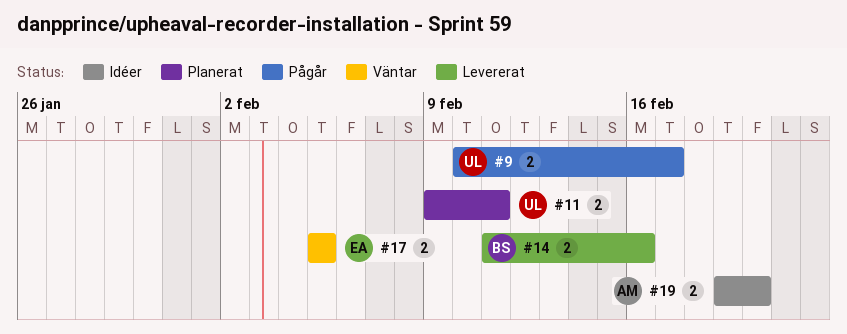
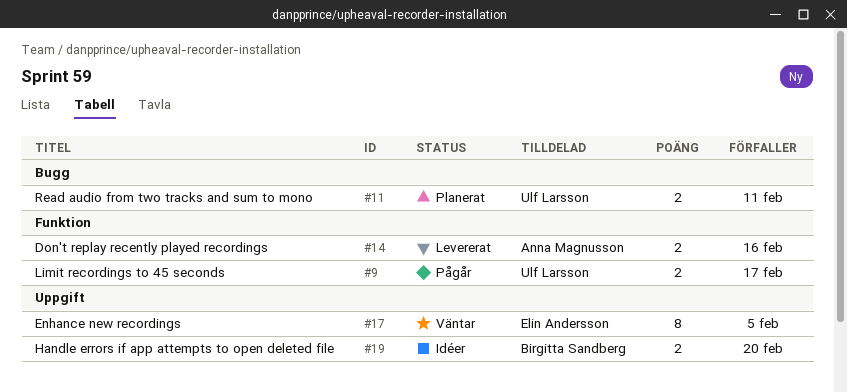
#14, owner: Birgitta Sandberg -> Anna Magnusson
#17, estimate: 2 -> 8
#19, owner: Anna Magnusson -> Birgitta Sandberg

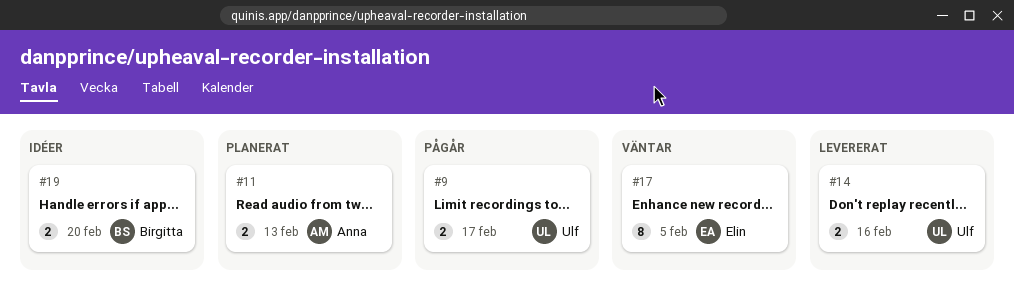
#11, owner: Ulf Larsson -> Anna Magnusson
#11, due: Feb 11 -> Feb 13
#14, owner: Anna Magnusson -> Ulf Larsson

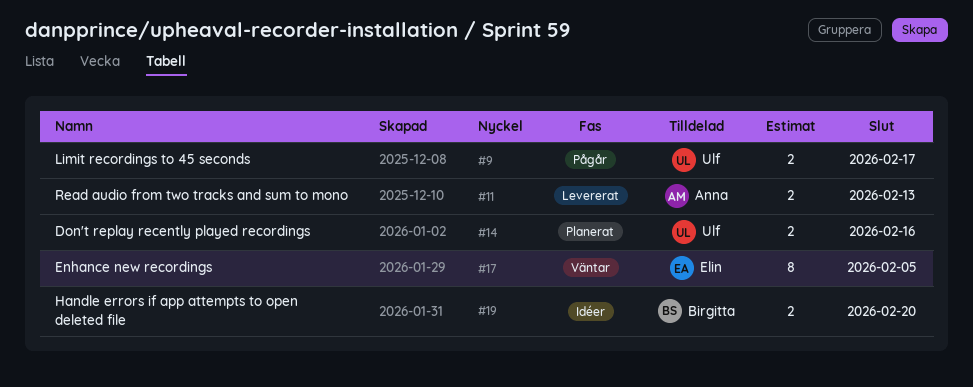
#11, status: Planerat -> Levererat
#14, status: Levererat -> Planerat

